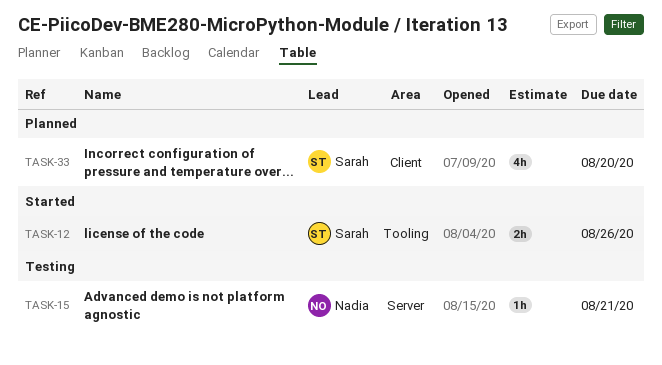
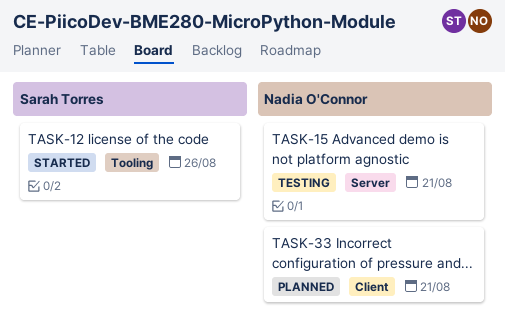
TASK-33, owner: Sarah Torres -> Nadia O'Connor
TASK-33, due: Aug 20 -> Aug 21

